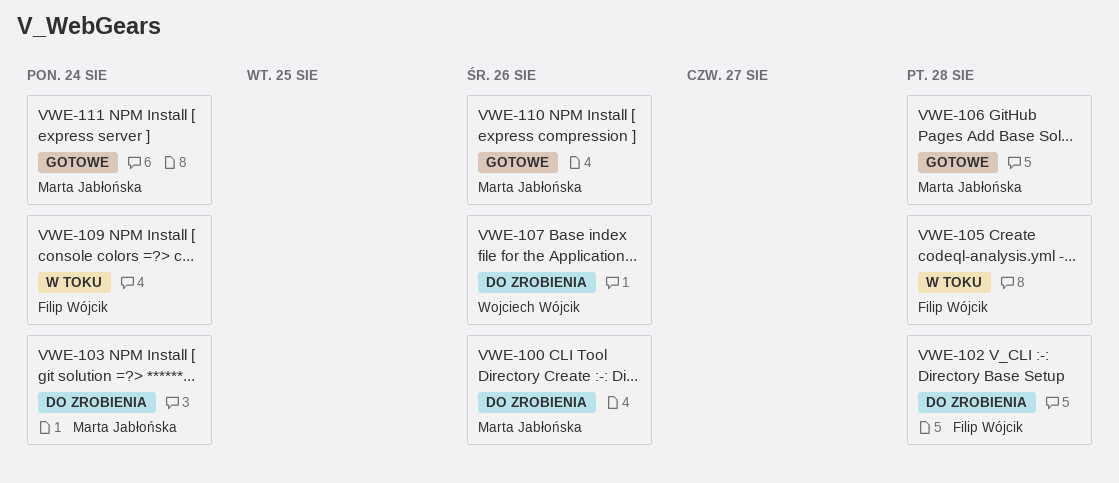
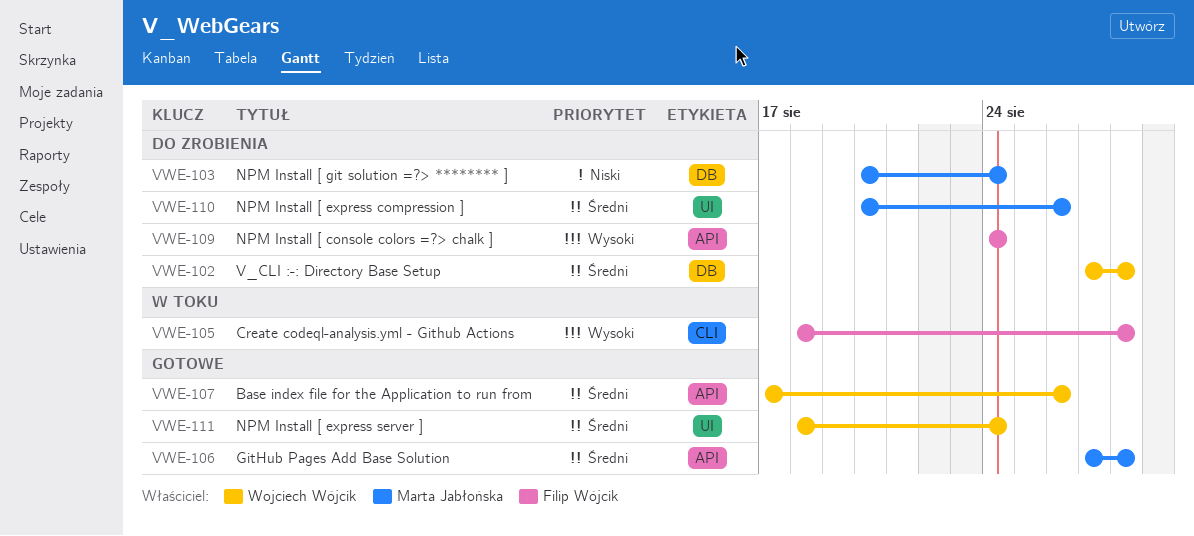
VWE-100: present -> none
VWE-102, owner: Filip Wójcik -> Wojciech Wójcik
VWE-107, status: Do zrobienia -> Gotowe
VWE-109, status: W toku -> Do zrobienia
VWE-110, status: Gotowe -> Do zrobienia
VWE-111, owner: Marta Jabłońska -> Wojciech Wójcik

